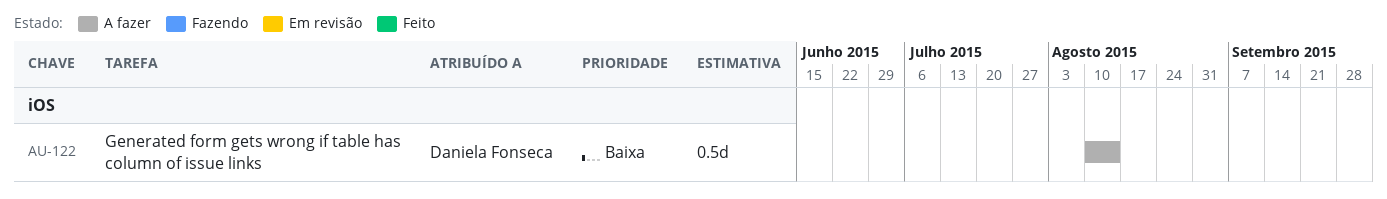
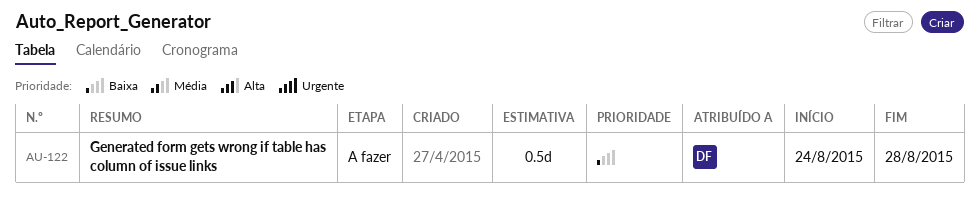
AU-122, start: Aug 10 -> Aug 24
AU-122, due: Aug 14 -> Aug 28

